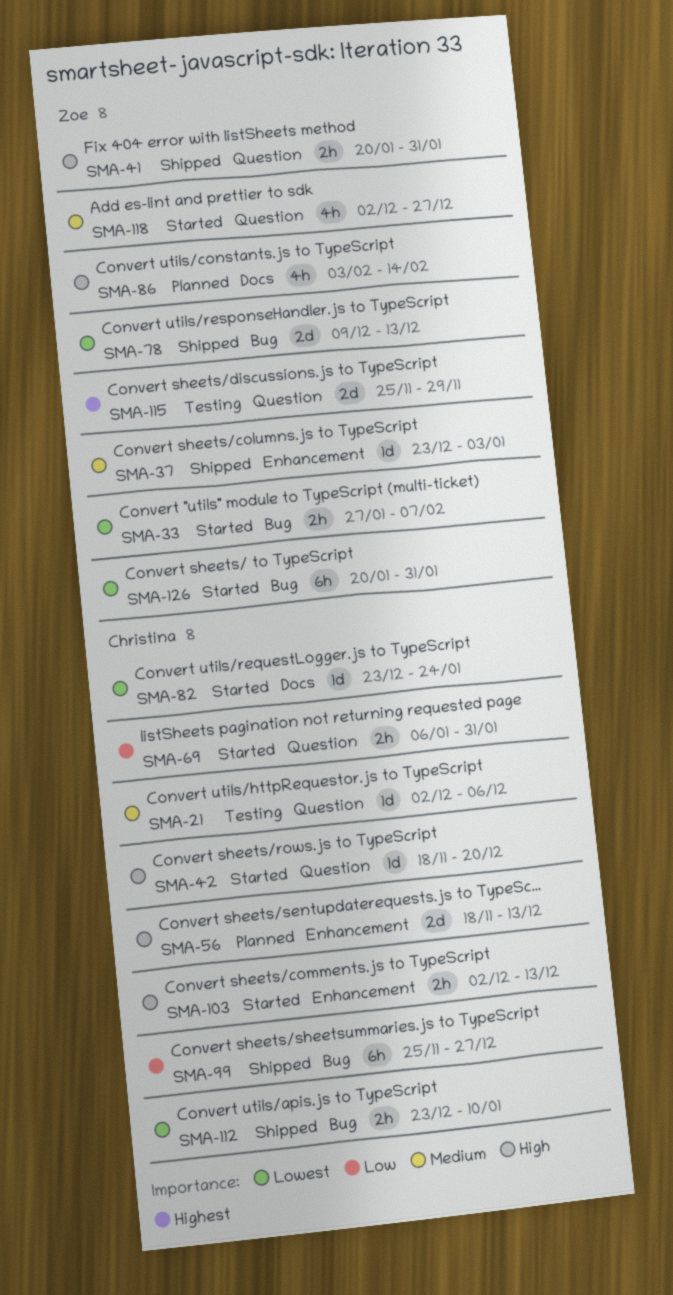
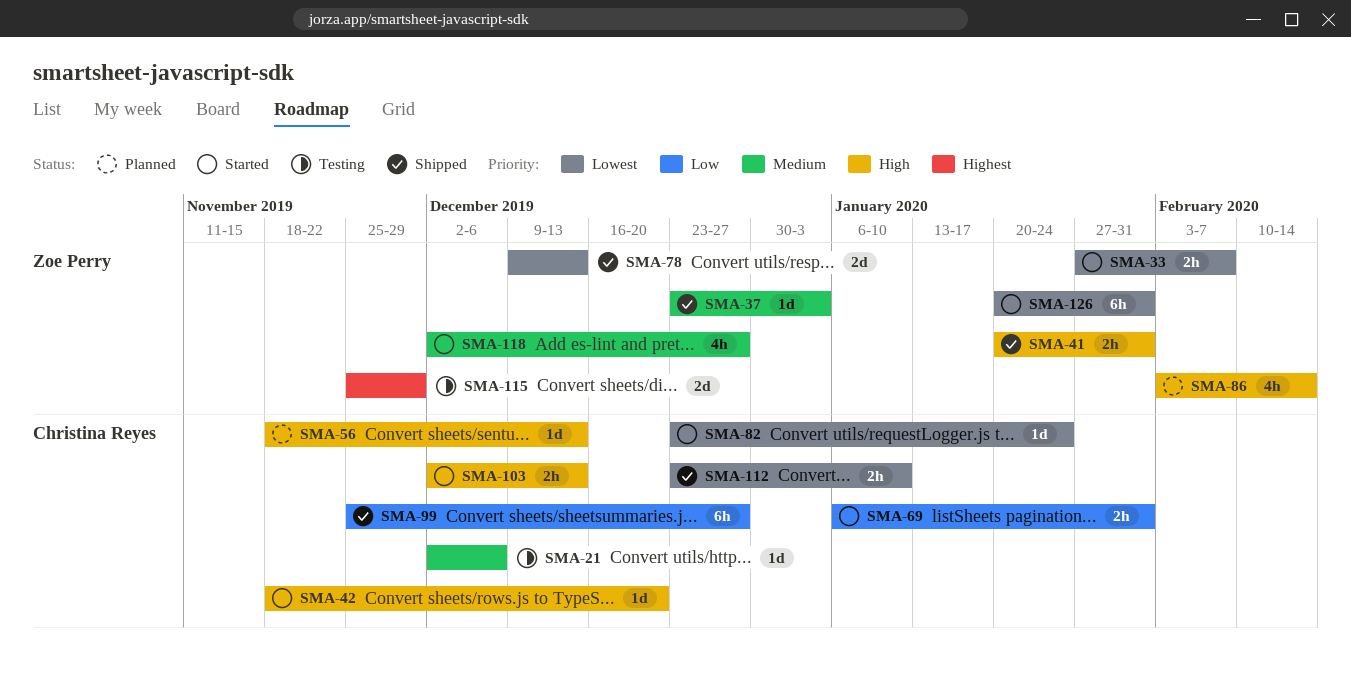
SMA-56, estimate: 2d -> 1d

